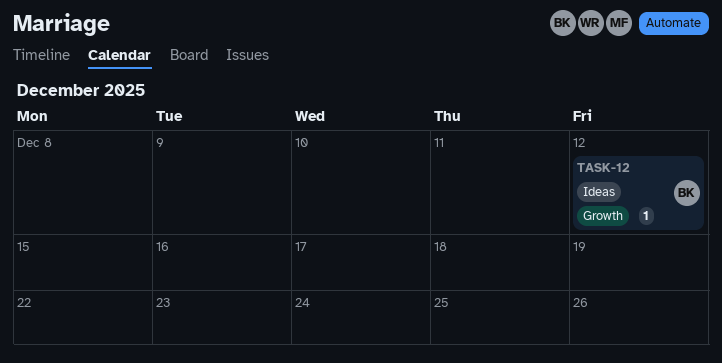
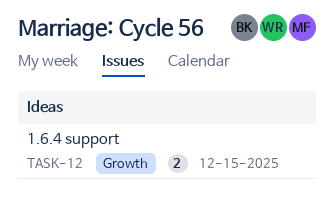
TASK-12, estimate: 1 -> 2
TASK-12, due: Dec 12 -> Dec 15

